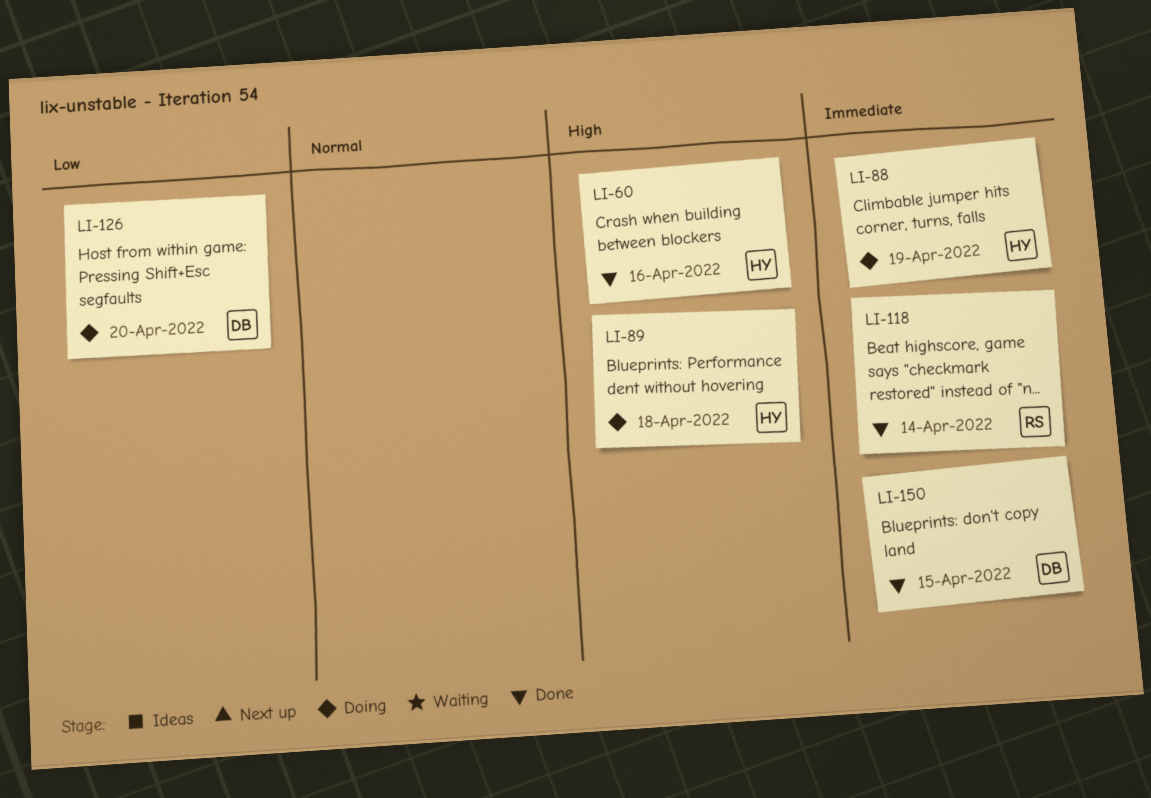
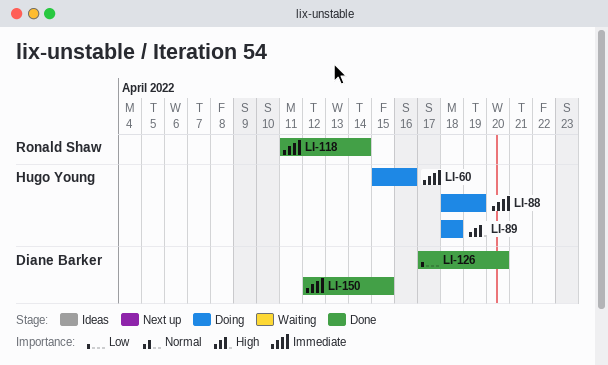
LI-60, status: Done -> Doing
LI-60, priority: High -> Immediate
LI-126, status: Doing -> Done

